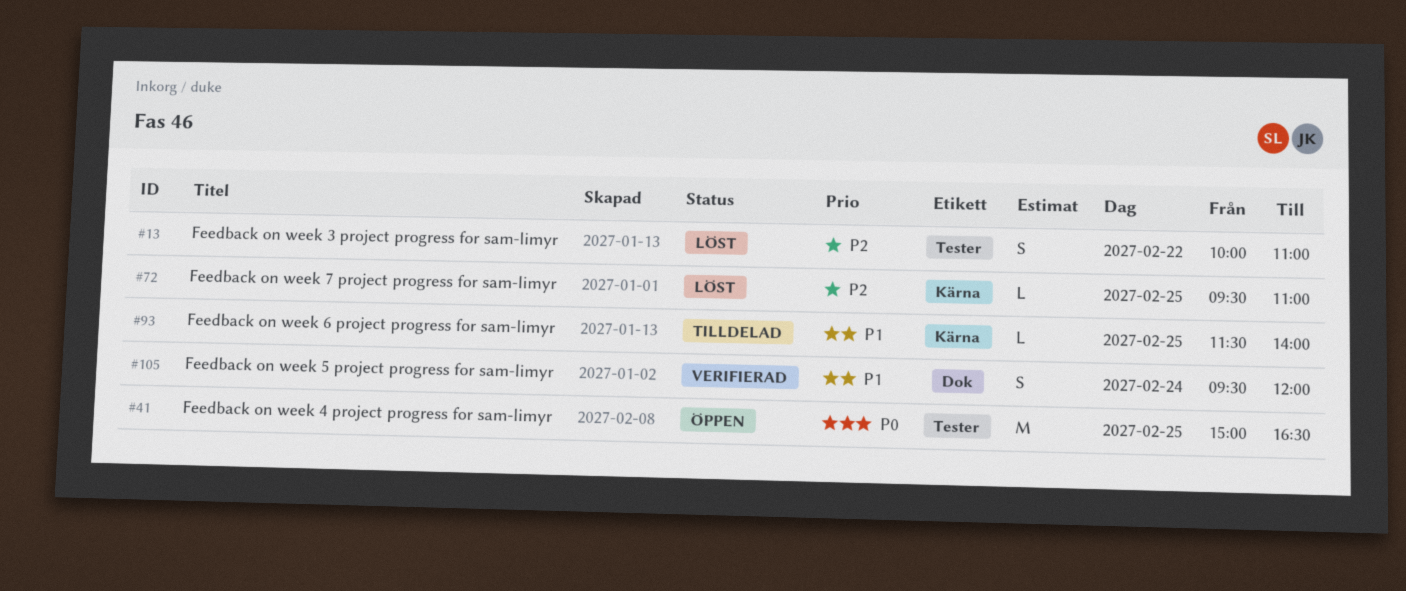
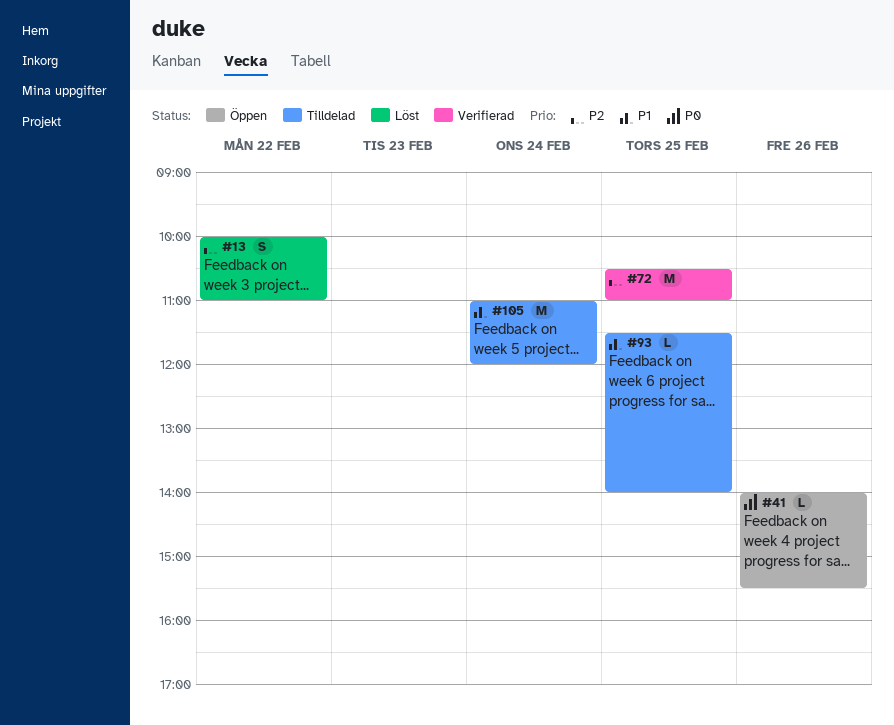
#41, estimate: M -> L
#41, day: Feb 25 -> Feb 26
#41, begins: 15:00 -> 14:00
#41, ends: 16:30 -> 15:30
#72, status: Löst -> Verifierad
#72, estimate: L -> M
#72, begins: 09:30 -> 10:30
#105, status: Verifierad -> Tilldelad
#105, estimate: S -> M
#105, begins: 09:30 -> 11:00

